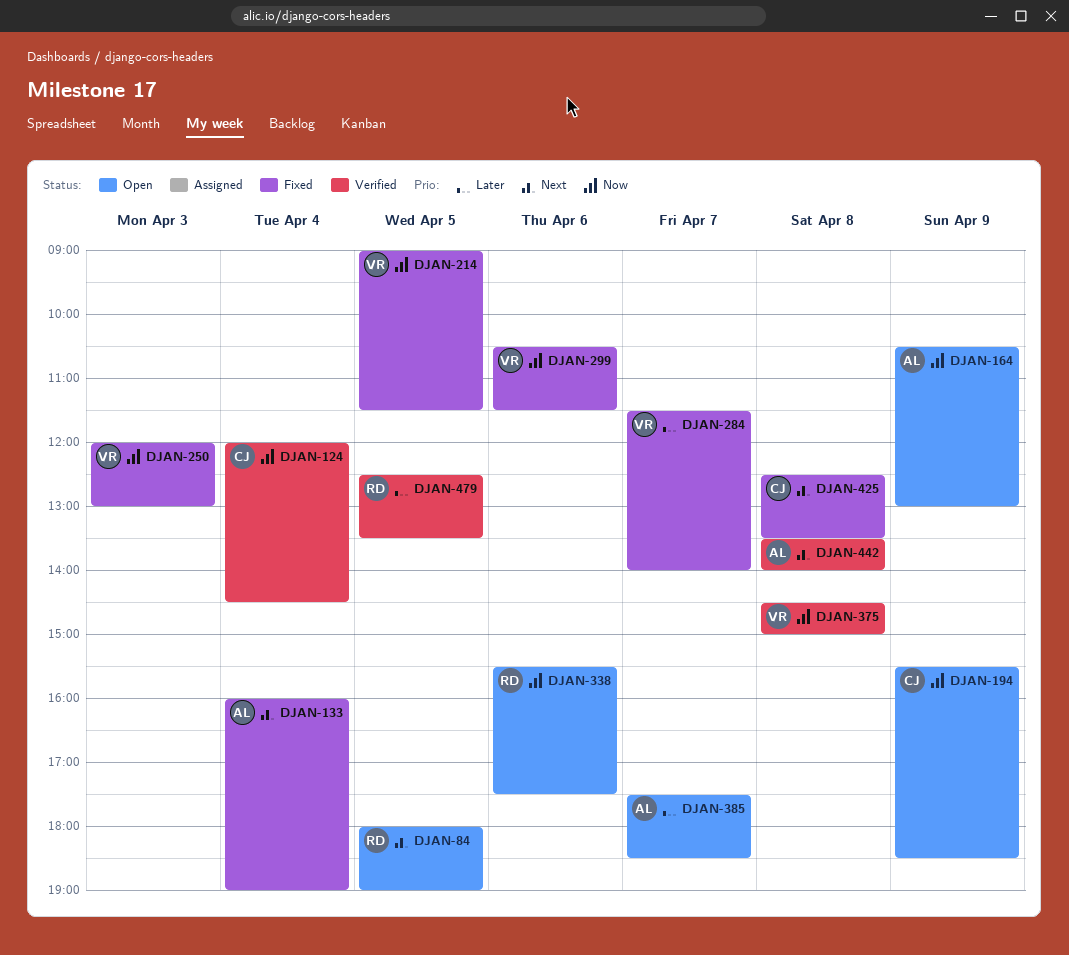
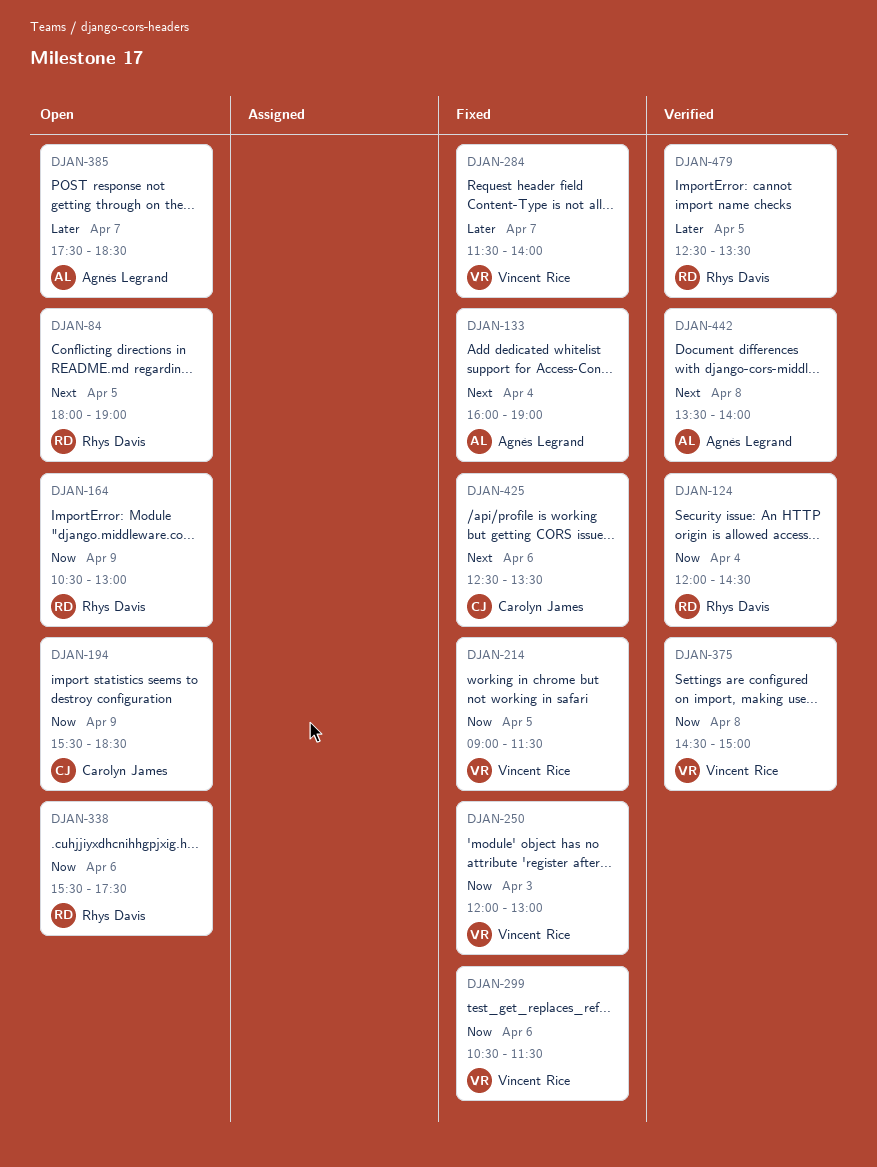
DJAN-124, owner: Carolyn James -> Rhys Davis
DJAN-164, owner: Agnès Legrand -> Rhys Davis
DJAN-425, day: Apr 8 -> Apr 6

